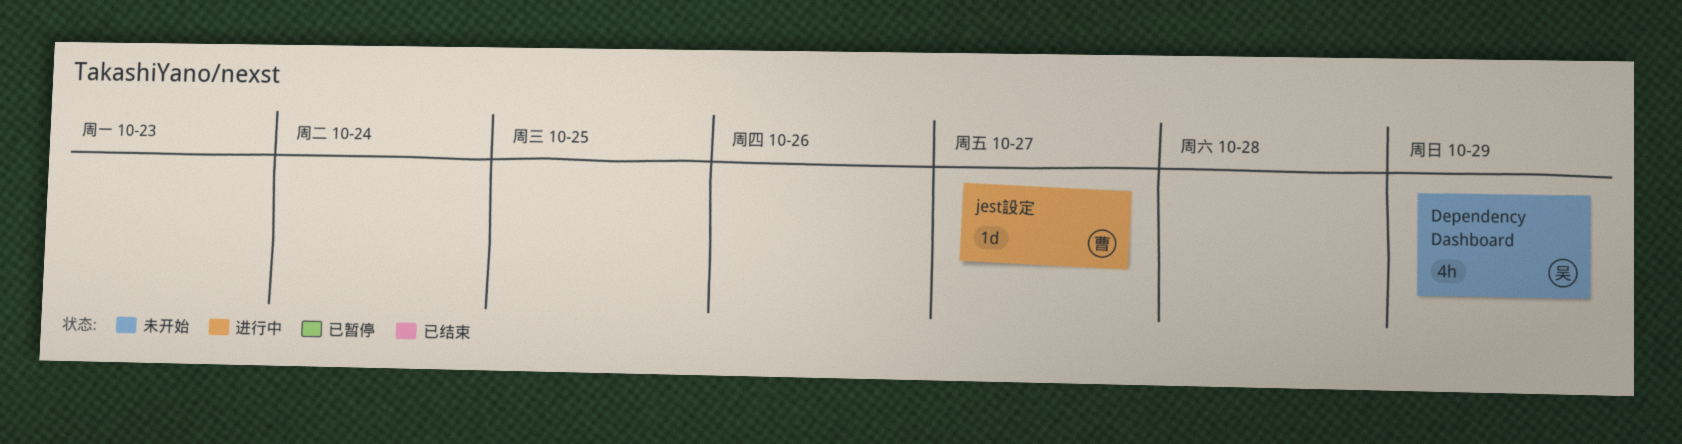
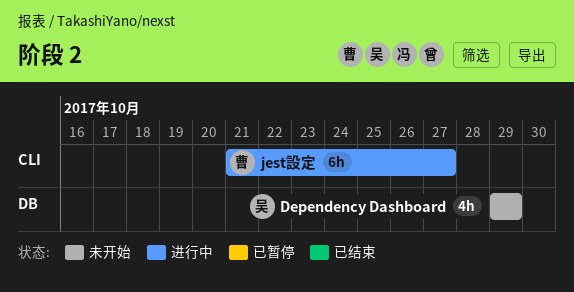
jest設定, estimate: 1d -> 6h

